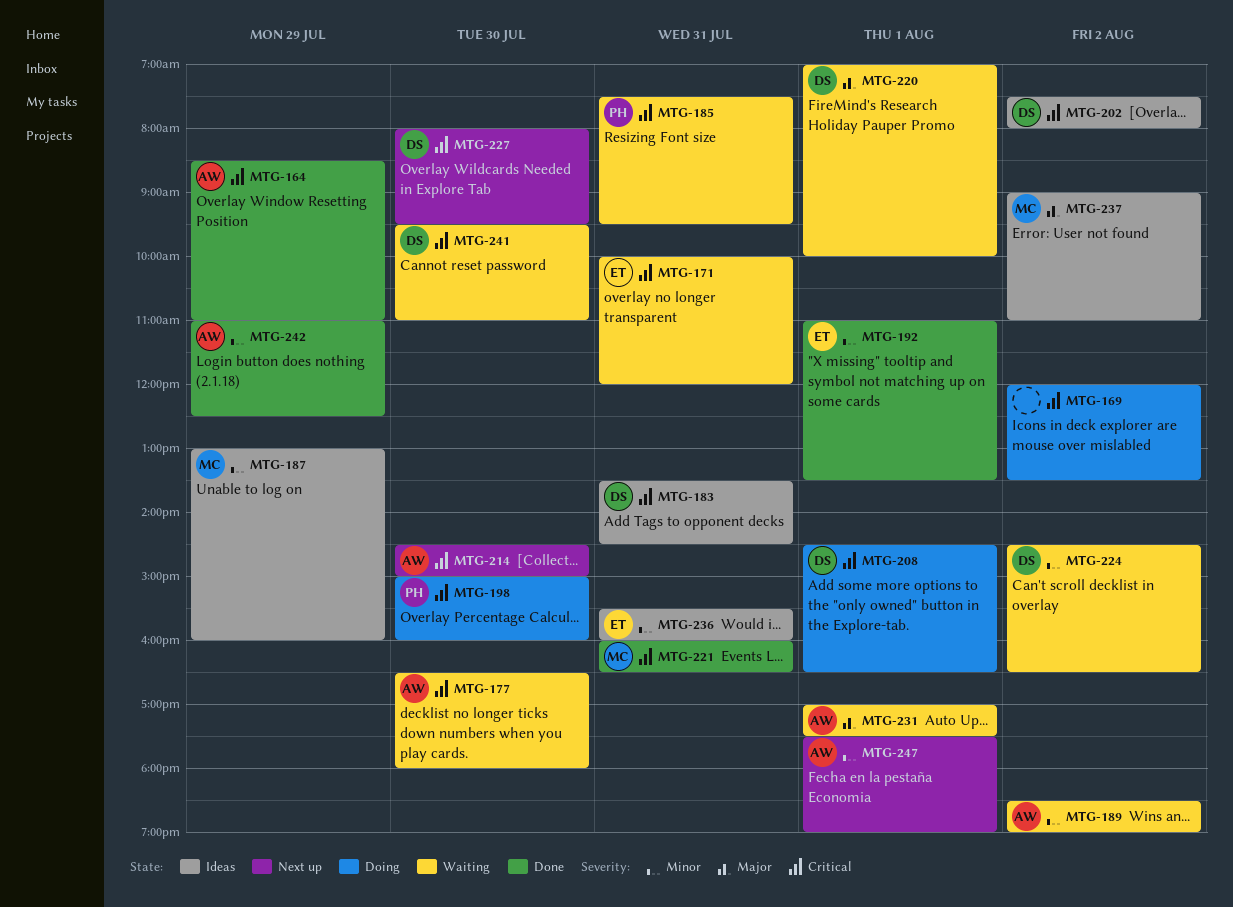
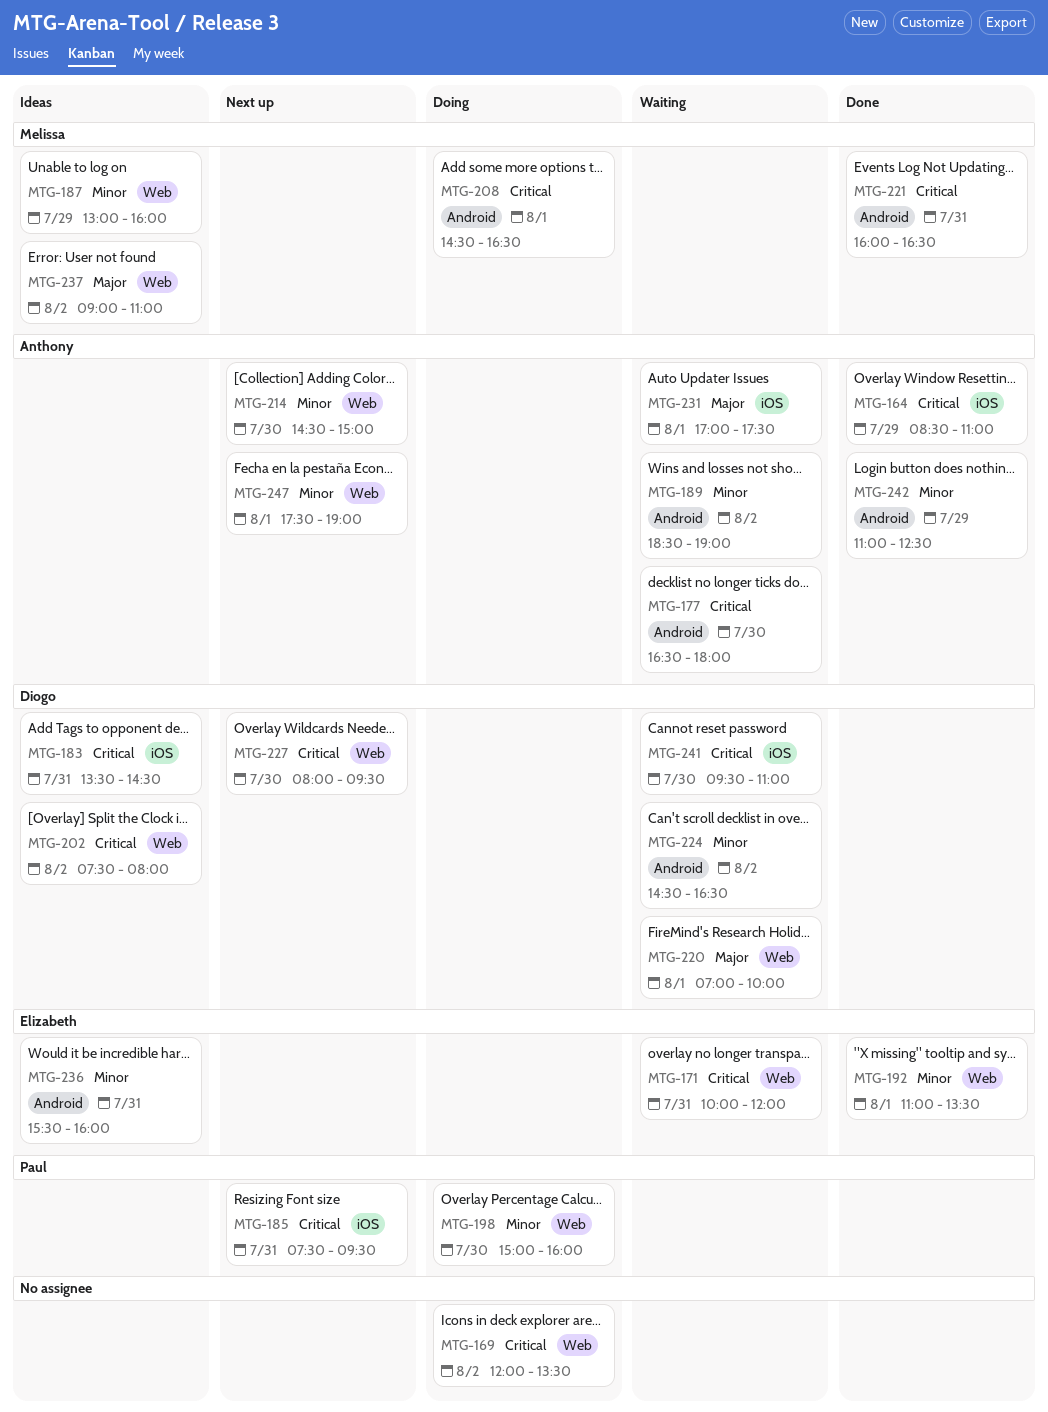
MTG-185, status: Waiting -> Next up
MTG-198, priority: Critical -> Minor
MTG-208, owner: Diogo -> Melissa
MTG-214, priority: Critical -> Minor

